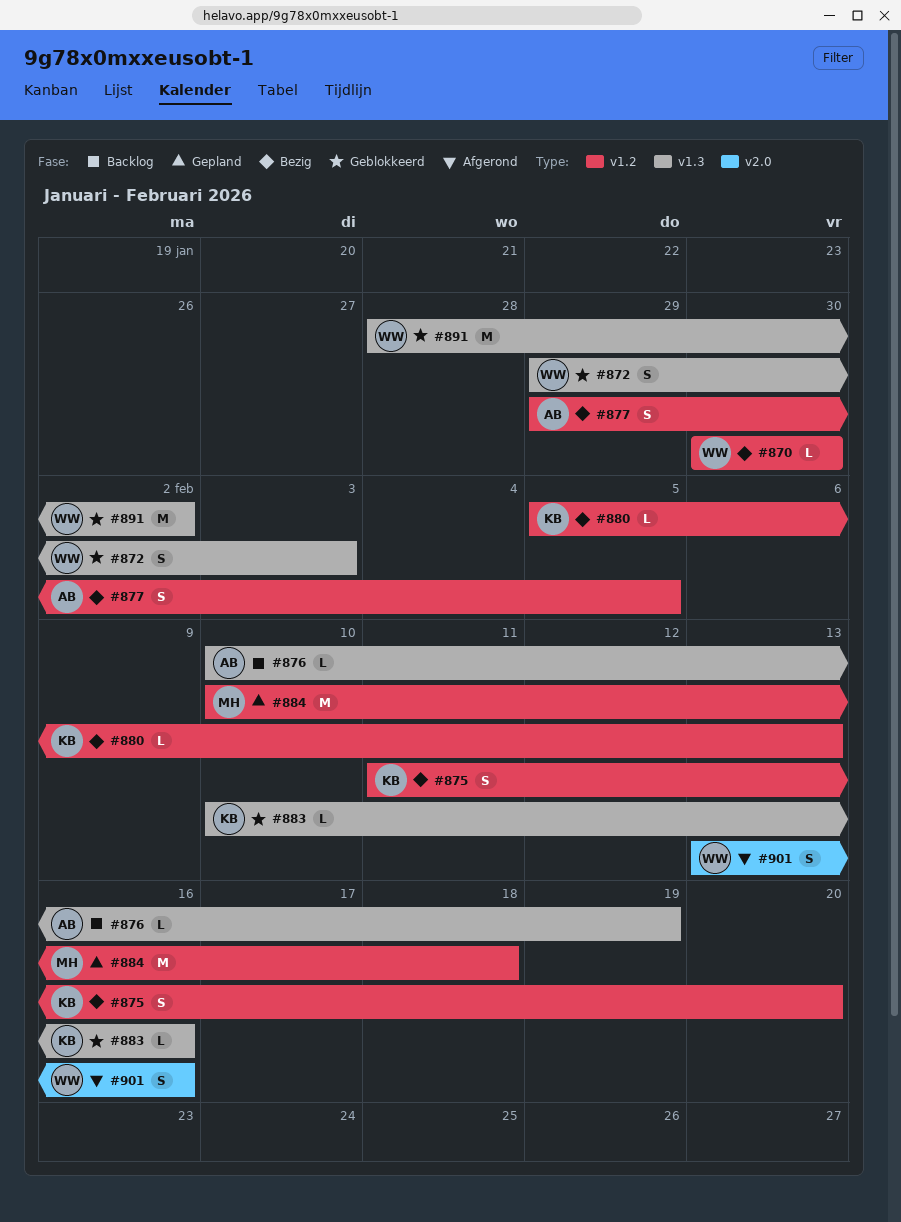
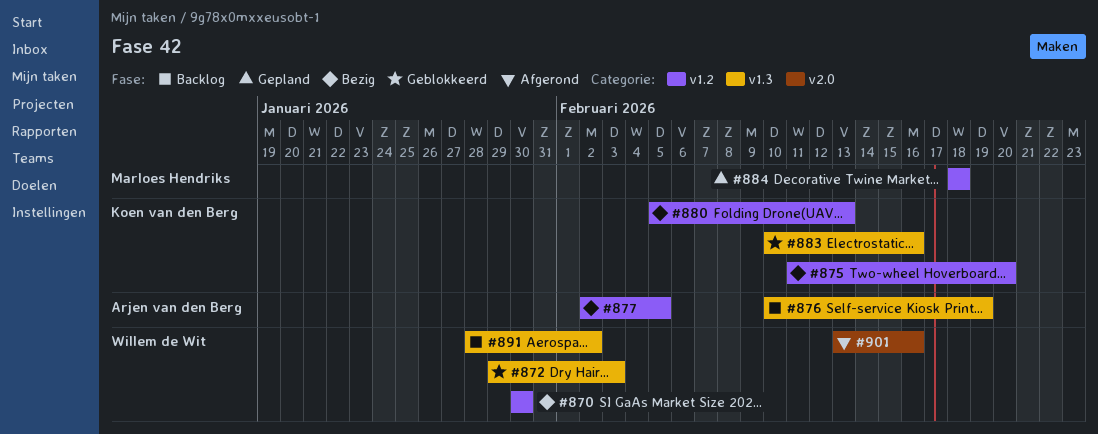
#877, start: Jan 29 -> Feb 2
#884, start: Feb 10 -> Feb 18
#891, status: Geblokkeerd -> Backlog

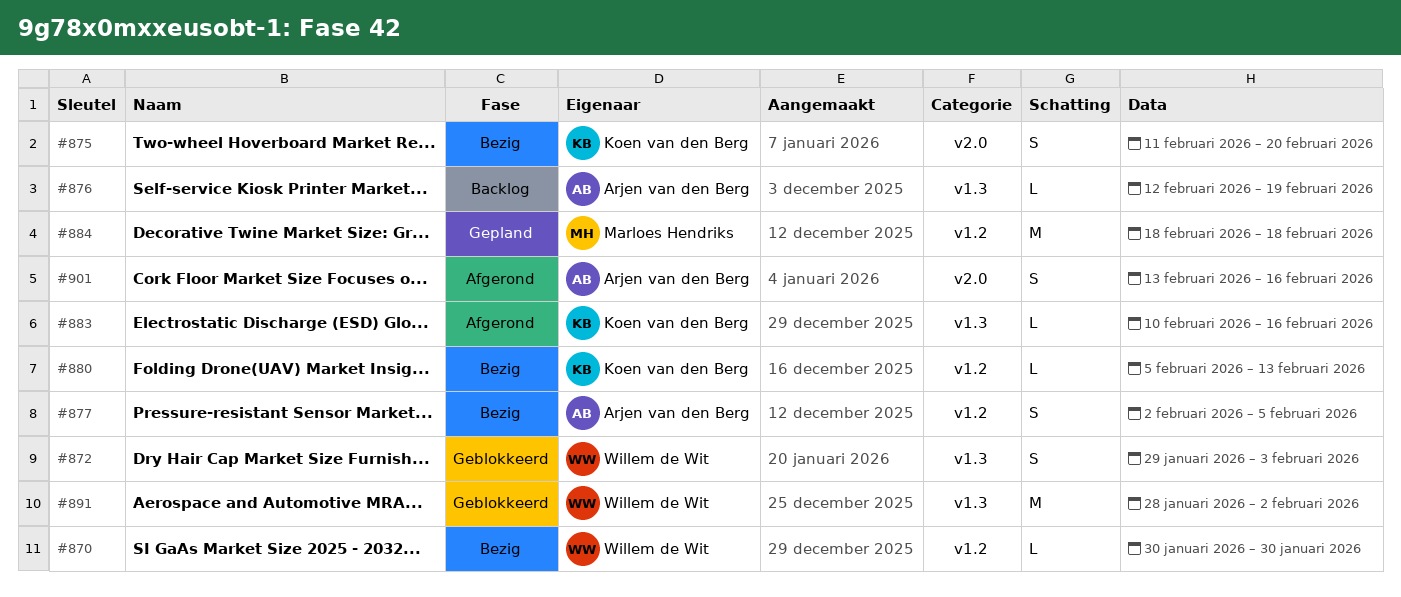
#875, label: v1.2 -> v2.0
#876, start: Feb 10 -> Feb 12
#883, status: Geblokkeerd -> Afgerond
#891, status: Backlog -> Geblokkeerd
#901, owner: Willem de Wit -> Arjen van den Berg

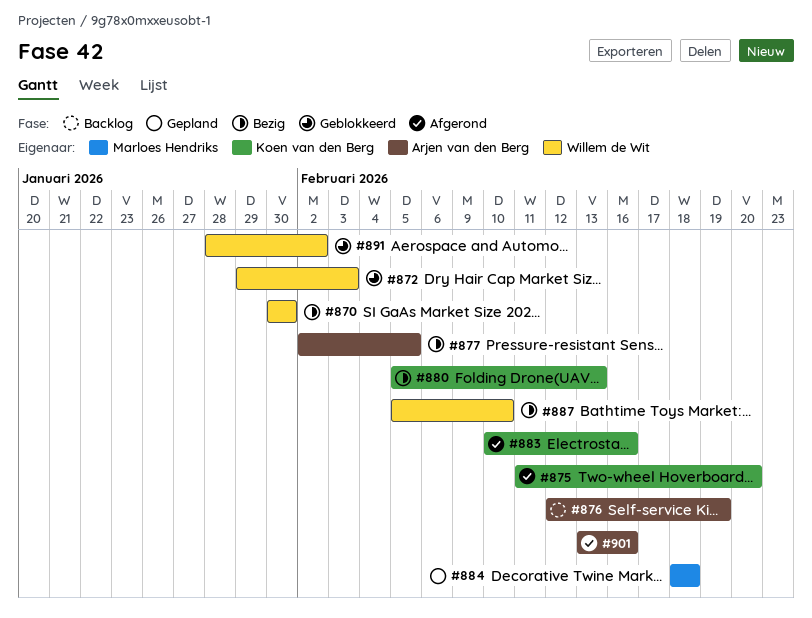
#875, status: Bezig -> Afgerond
#887: none -> present

